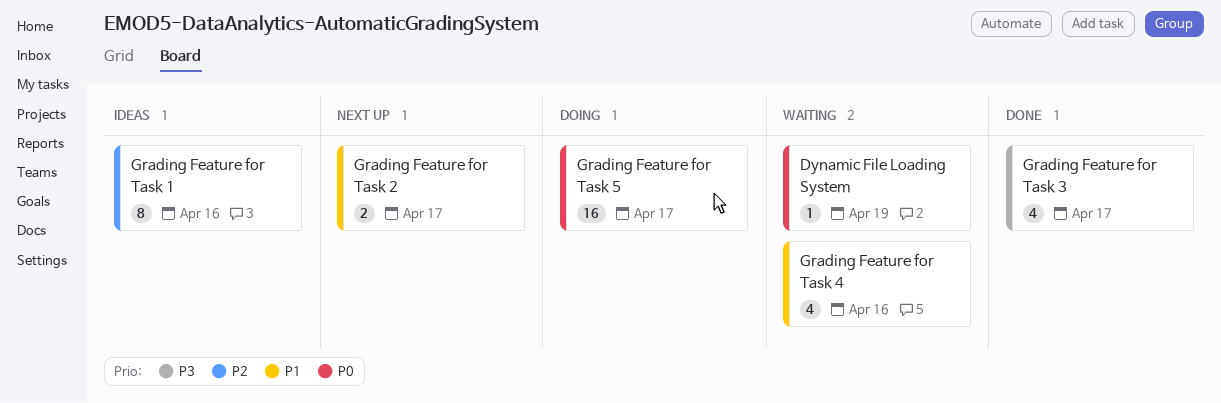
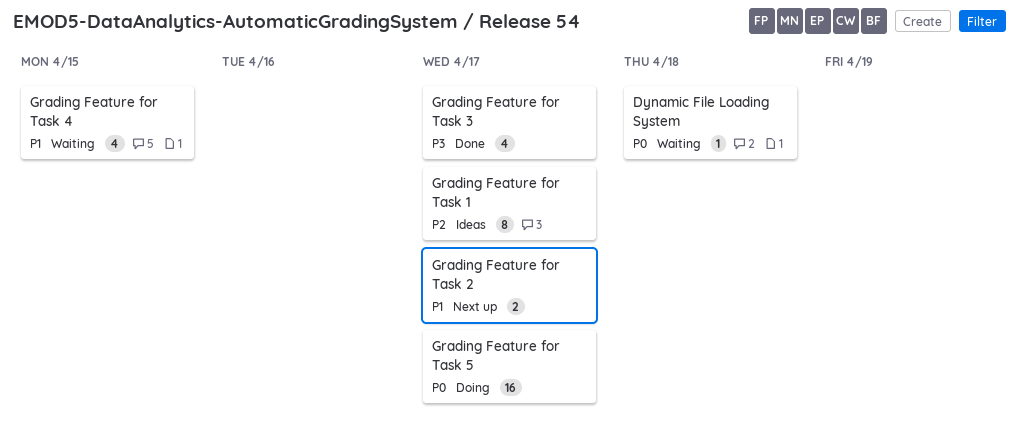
Dynamic File Loading System, due: Apr 19 -> Apr 18
Grading Feature for Task 1, due: Apr 16 -> Apr 17
Grading Feature for Task 4, due: Apr 16 -> Apr 15

